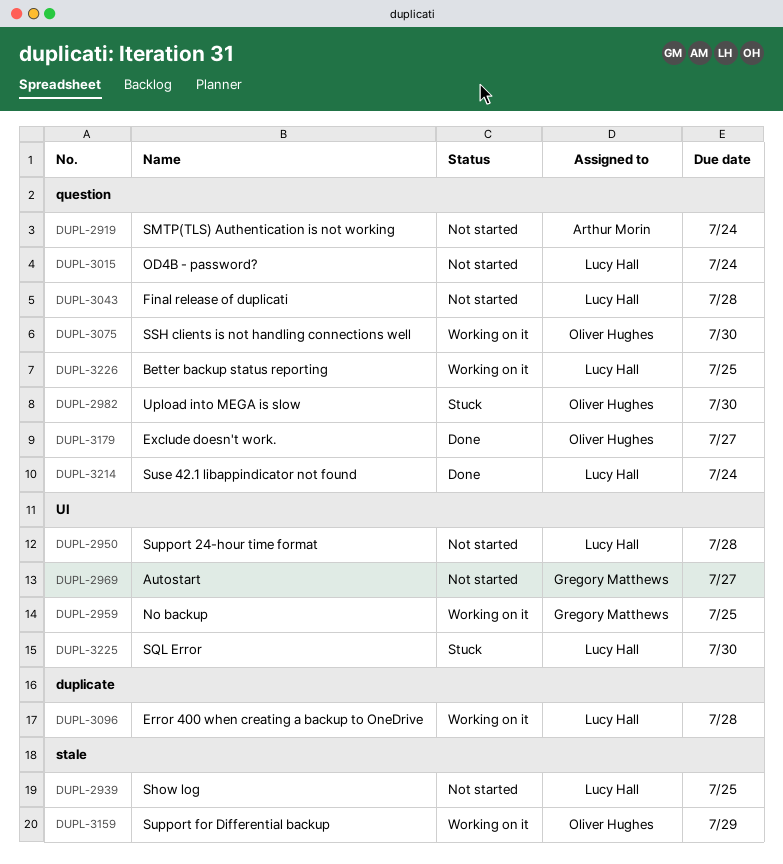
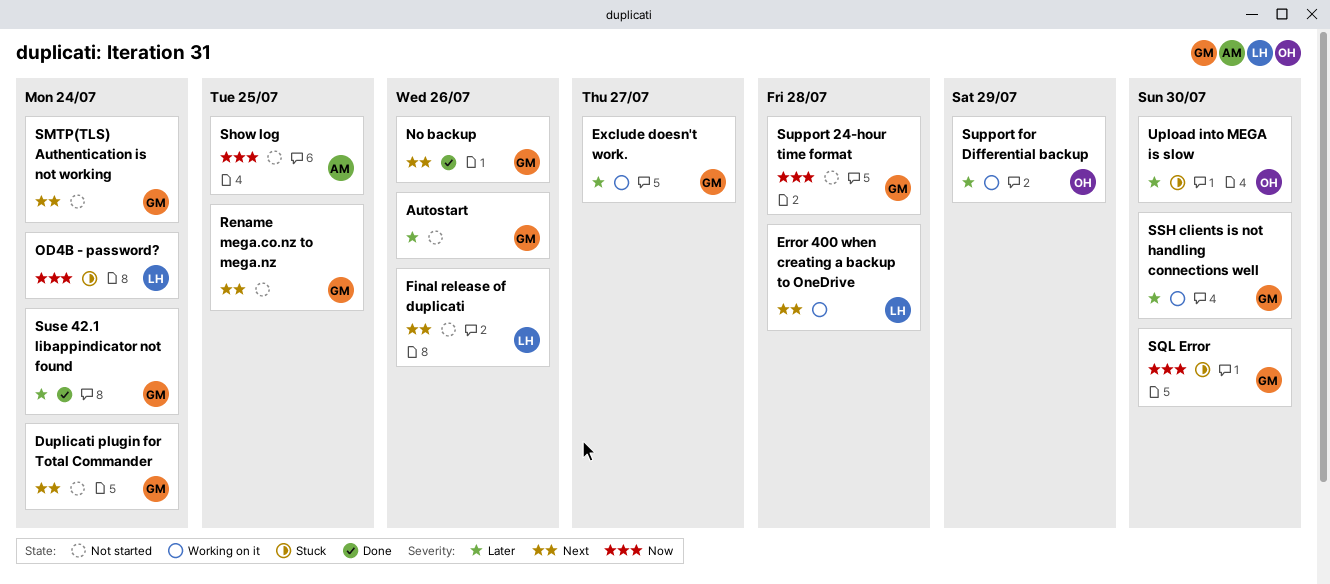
Autostart, due: Jul 27 -> Jul 26
Better backup status reporting: present -> none
Duplicati plugin for Total Commander: none -> present
Exclude doesn't work., status: Done -> Working on it
Exclude doesn't work., owner: Oliver Hughes -> Gregory Matthews
Final release of duplicati, due: Jul 28 -> Jul 26
No backup, status: Working on it -> Done
No backup, due: Jul 25 -> Jul 26
OD4B - password?, status: Not started -> Stuck
Rename mega.co.nz to mega.nz: none -> present
Show log, owner: Lucy Hall -> Arthur Morin
SMTP(TLS) Authentication is not working, owner: Arthur Morin -> Gregory Matthews
SQL Error, owner: Lucy Hall -> Gregory Matthews
SSH clients is not handling connections well, owner: Oliver Hughes -> Gregory Matthews
Support 24-hour time format, owner: Lucy Hall -> Gregory Matthews
Suse 42.1 libappindicator not found, owner: Lucy Hall -> Gregory Matthews

